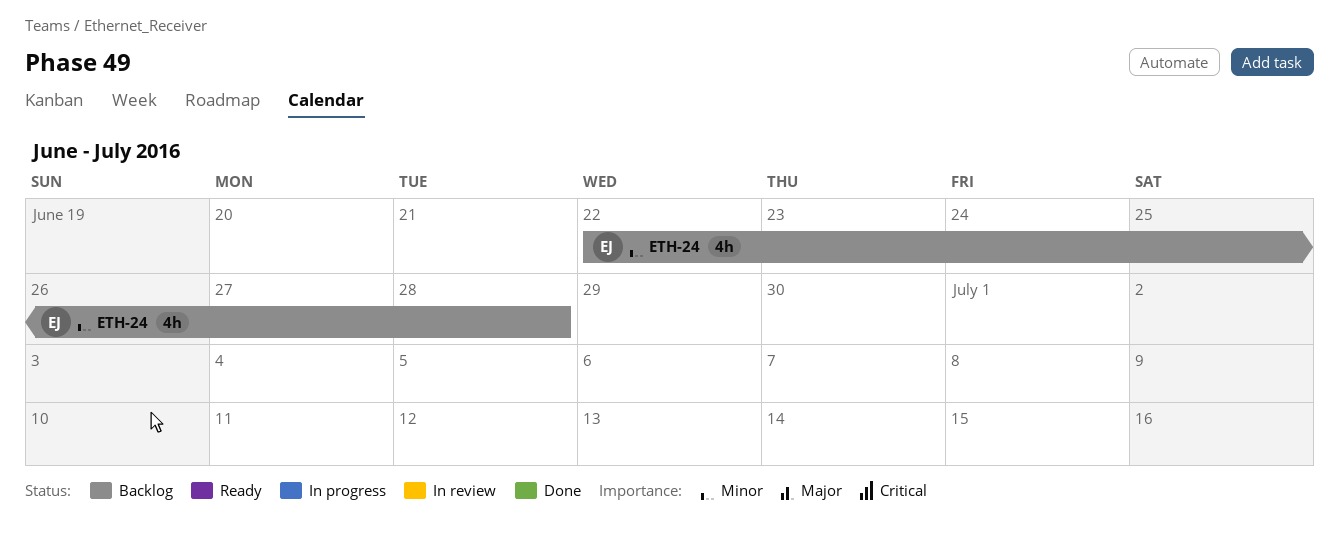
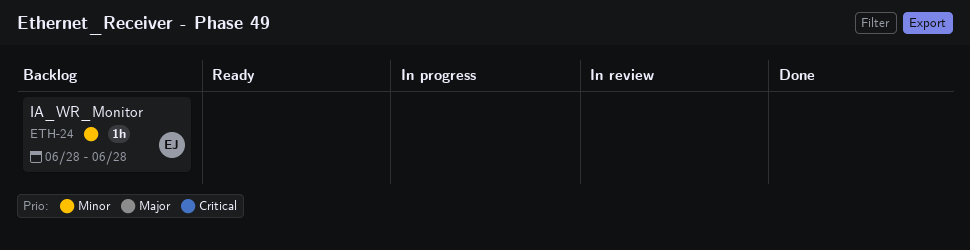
ETH-24, estimate: 4h -> 1h
ETH-24, start: Jun 22 -> Jun 28

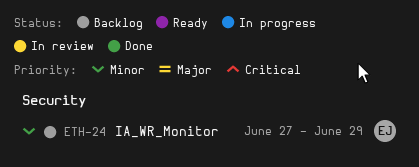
ETH-24, start: Jun 28 -> Jun 27
ETH-24, due: Jun 28 -> Jun 29

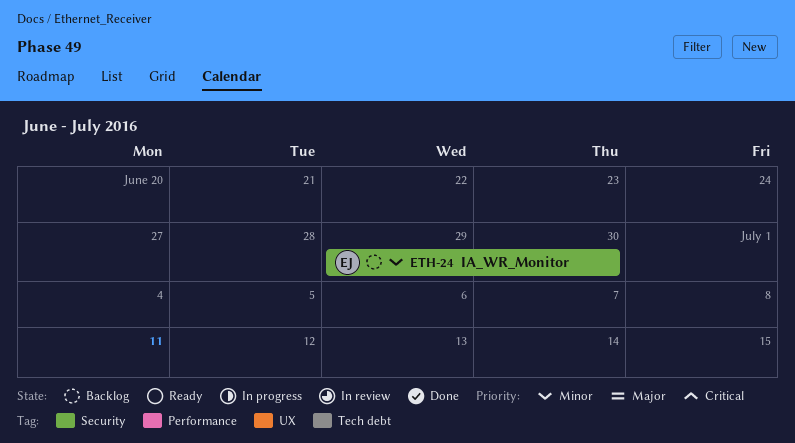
ETH-24, start: Jun 27 -> Jun 29
ETH-24, due: Jun 29 -> Jun 30

